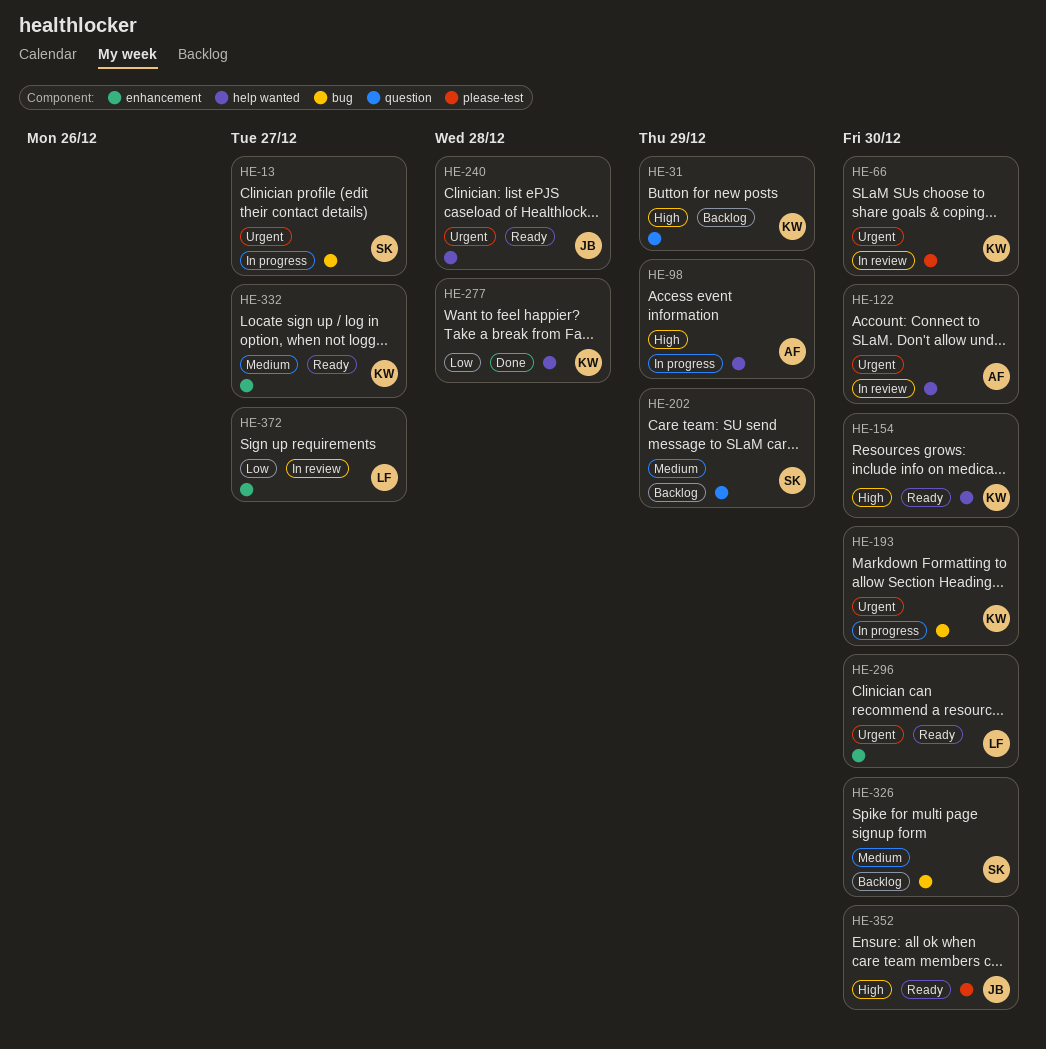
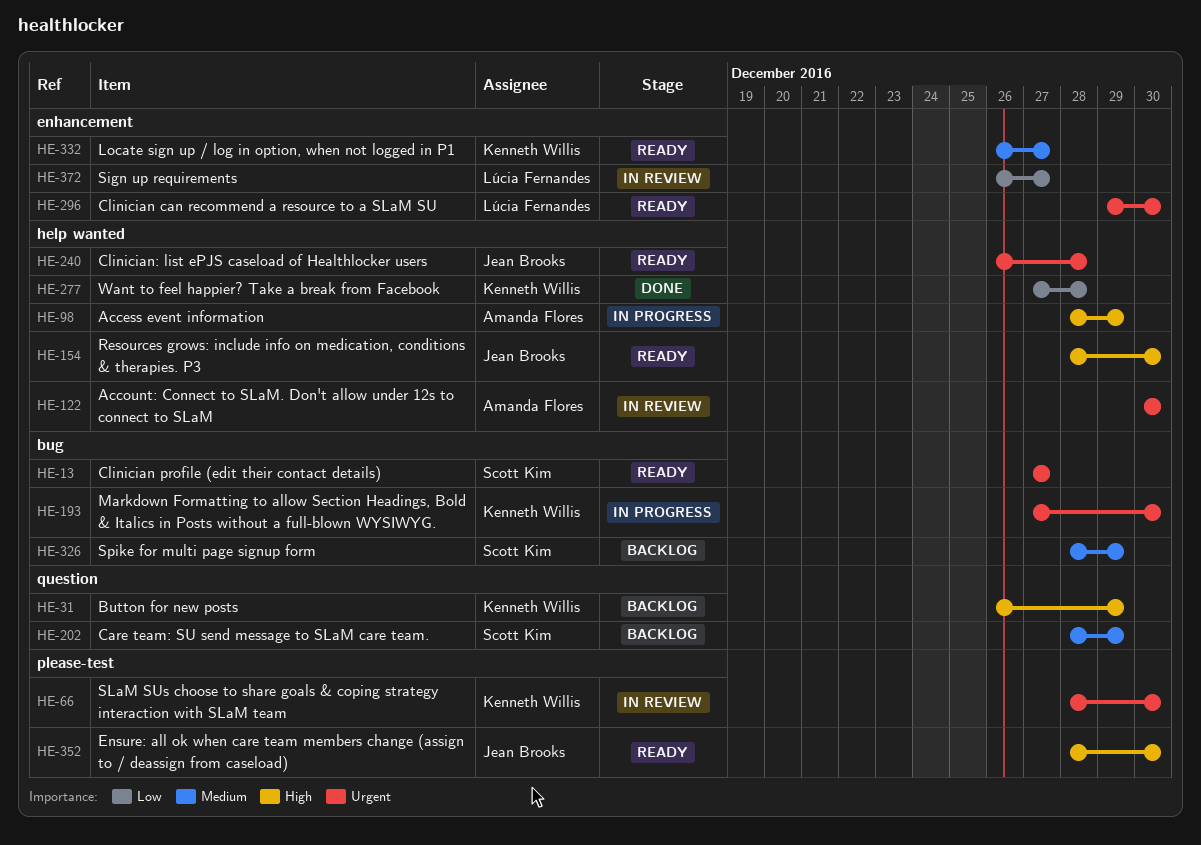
HE-13, status: In progress -> Ready
HE-154, owner: Kenneth Willis -> Jean Brooks
HE-326, due: Dec 30 -> Dec 29

